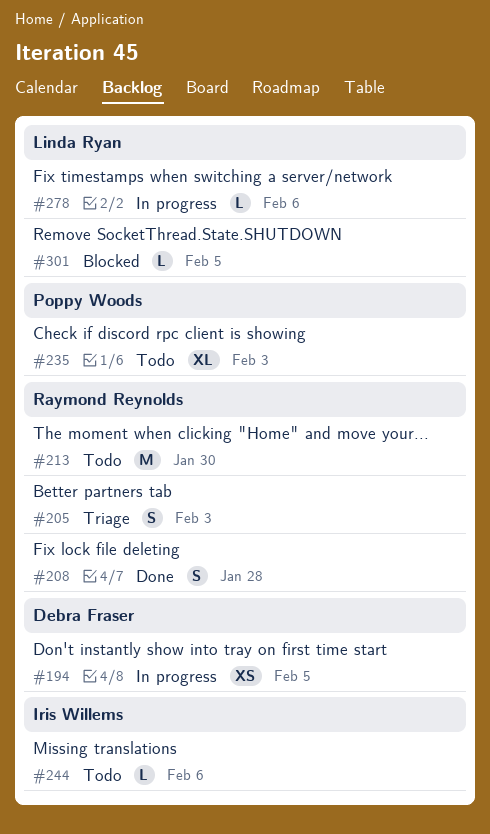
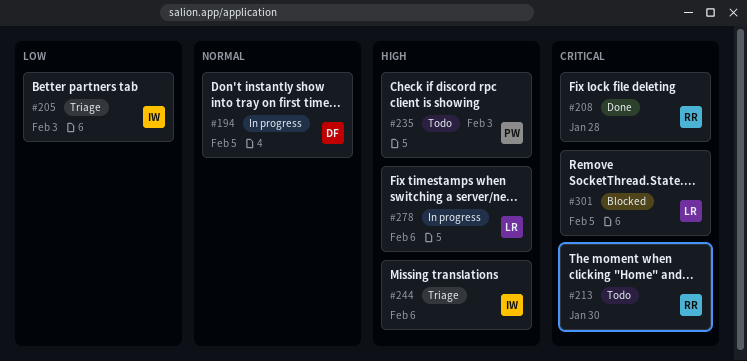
#205, owner: Raymond Reynolds -> Iris Willems
#244, status: Todo -> Triage

